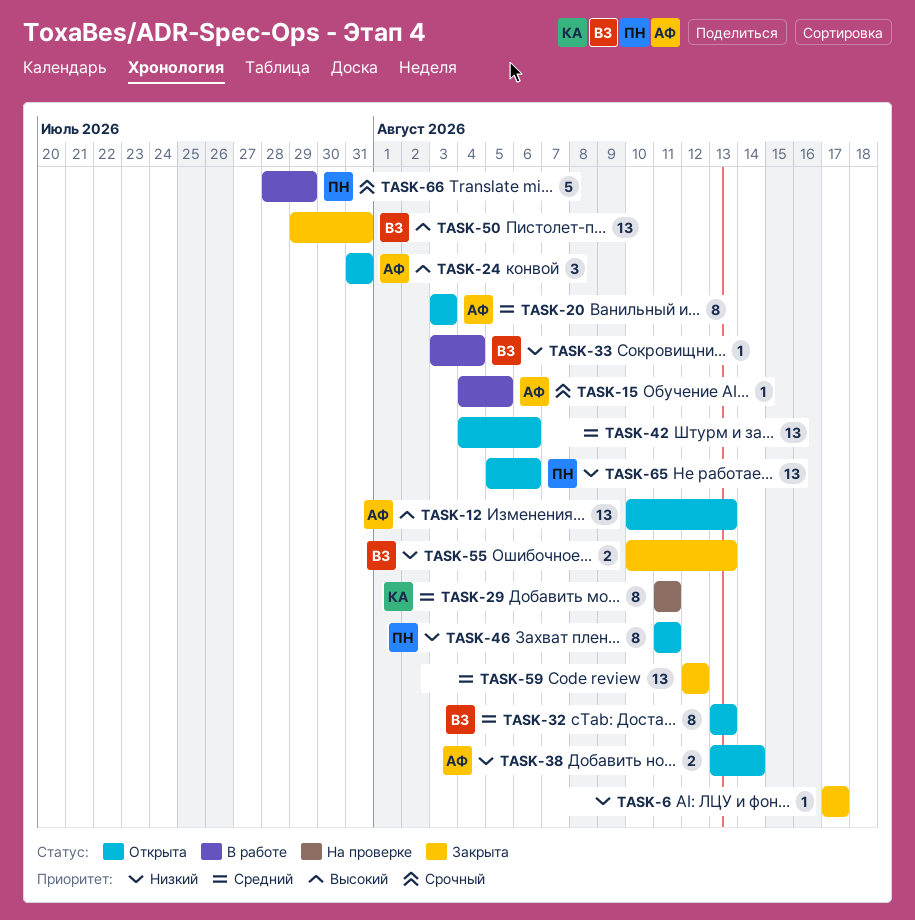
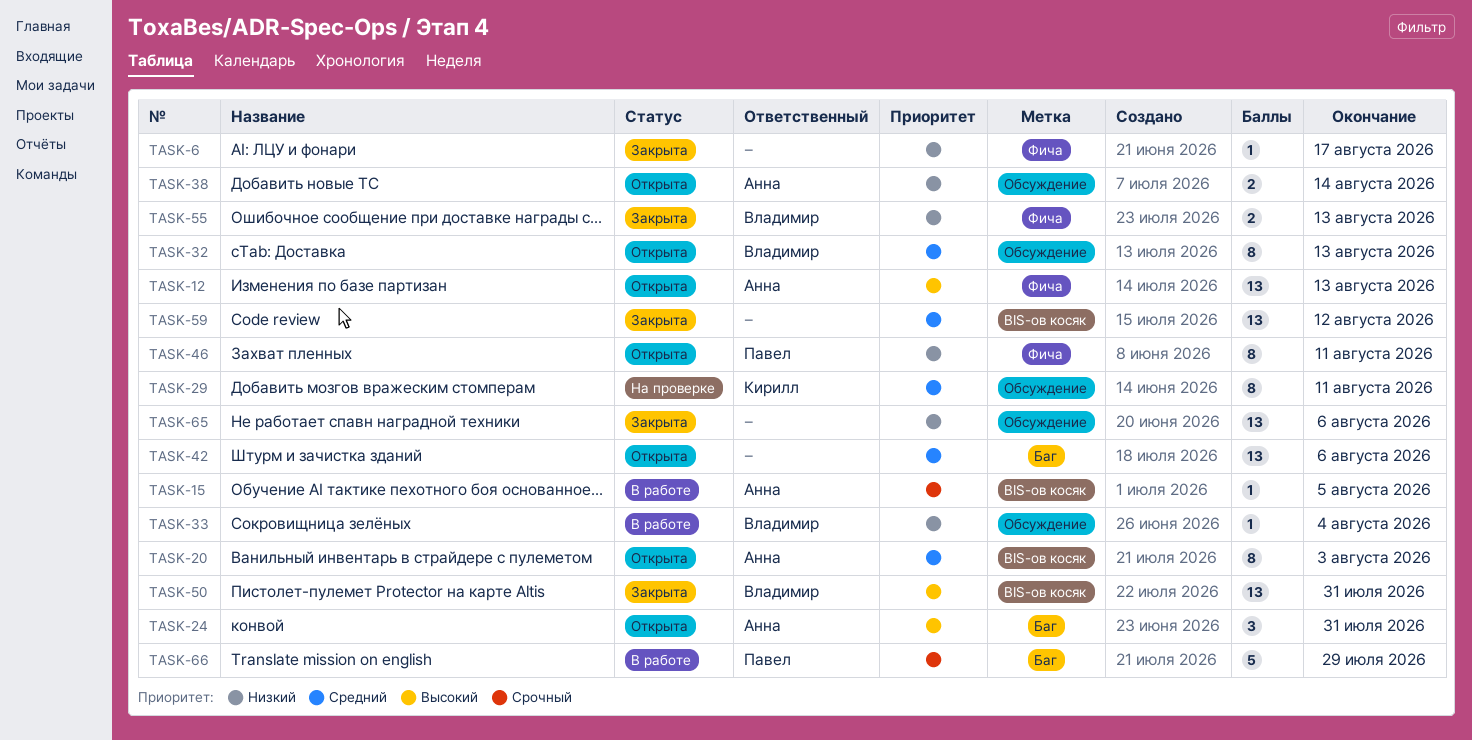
TASK-65, status: Открыта -> Закрыта
TASK-65, owner: Павел -> none

